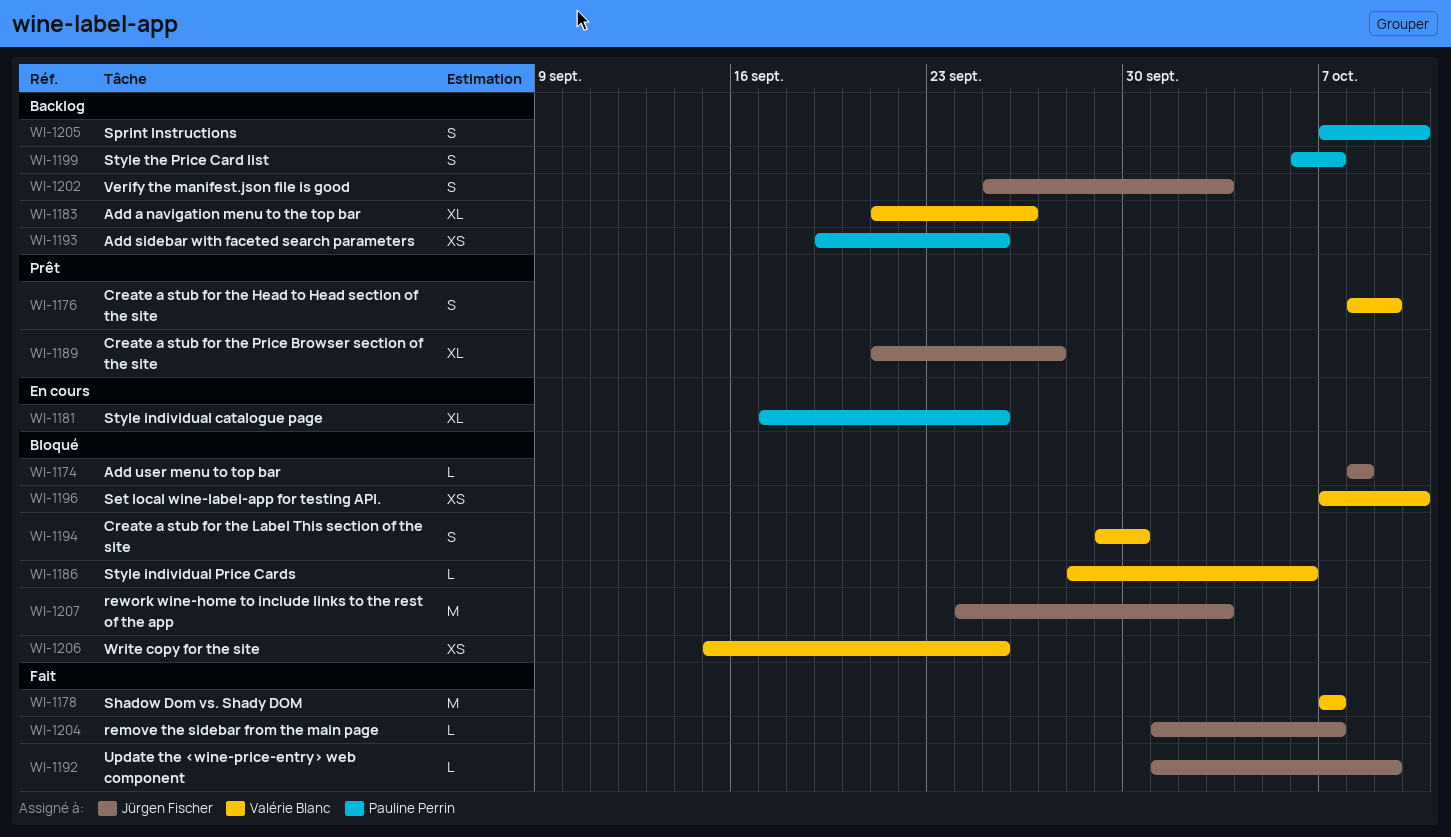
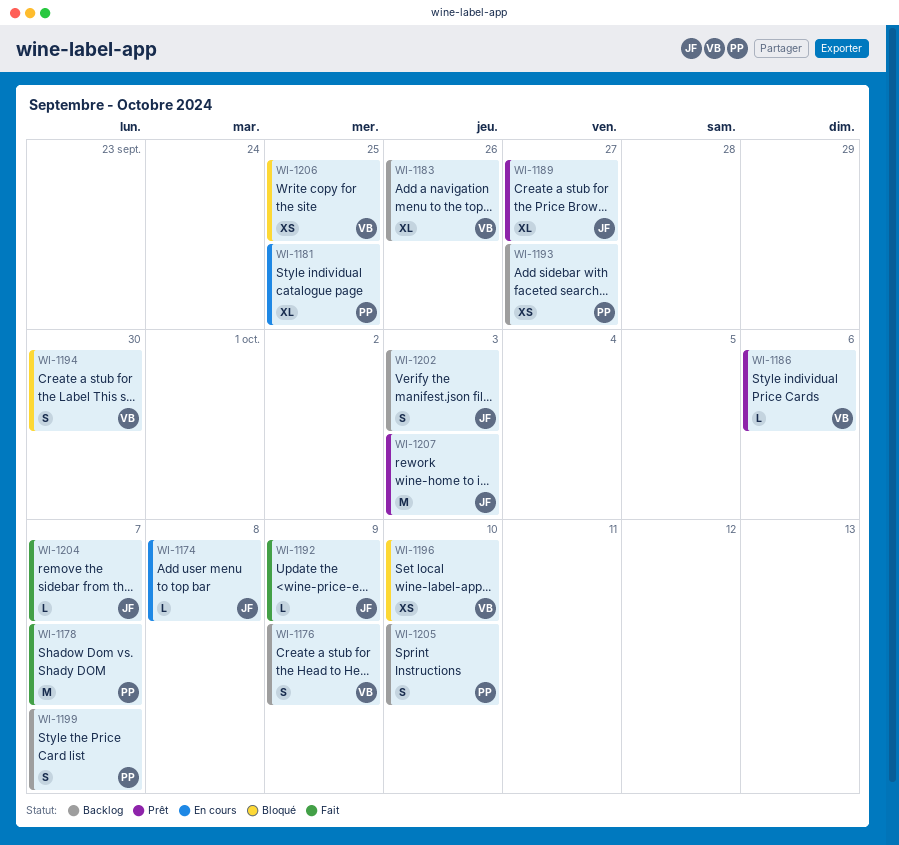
WI-1174, status: Bloqué -> En cours
WI-1176, status: Prêt -> Backlog
WI-1178, owner: Valérie Blanc -> Pauline Perrin
WI-1186, status: Bloqué -> Prêt
WI-1193, due: Sep 25 -> Sep 27
WI-1207, status: Bloqué -> Prêt

